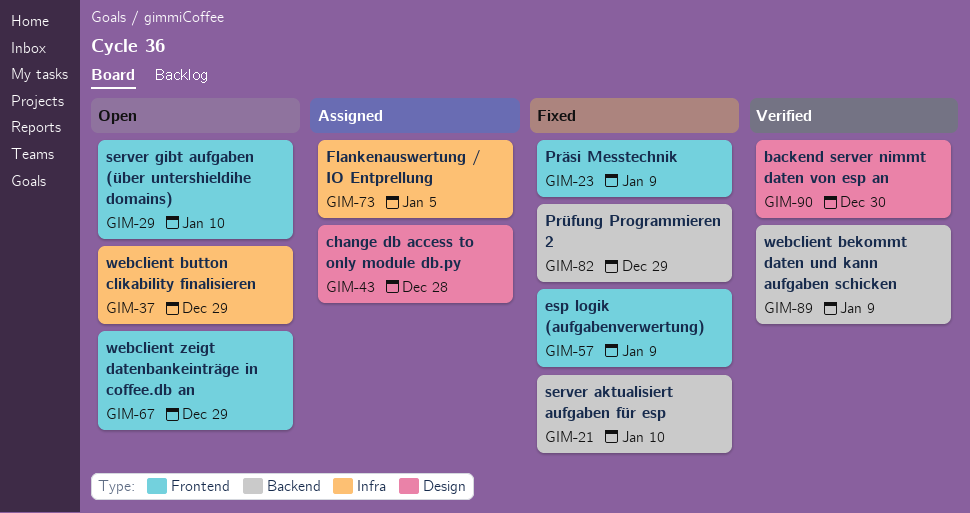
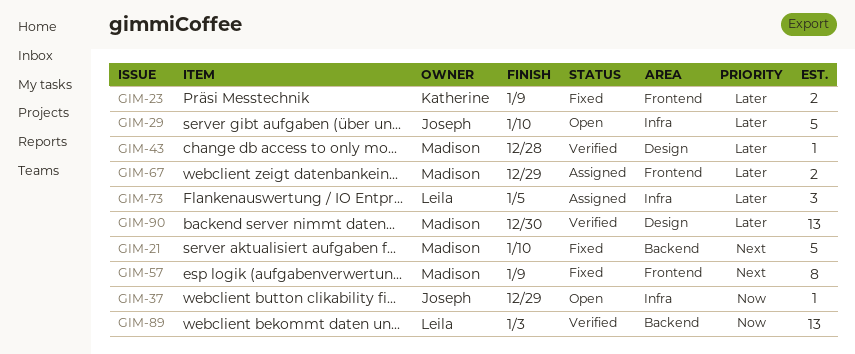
GIM-29, label: Frontend -> Infra
GIM-43, status: Assigned -> Verified
GIM-67, status: Open -> Assigned
GIM-82: present -> none
GIM-89, due: Jan 9 -> Jan 3

